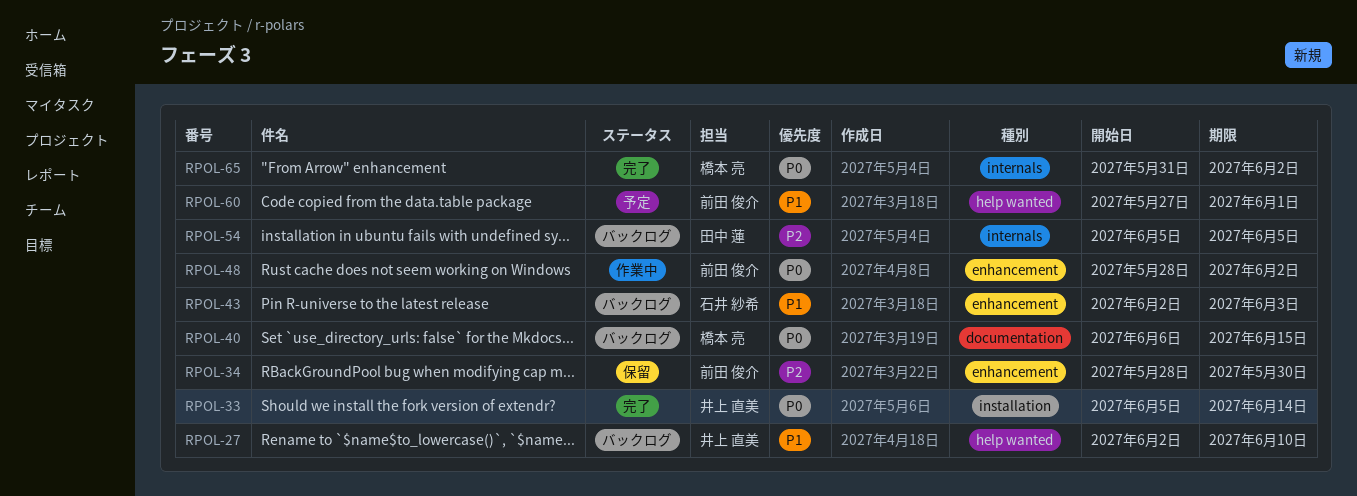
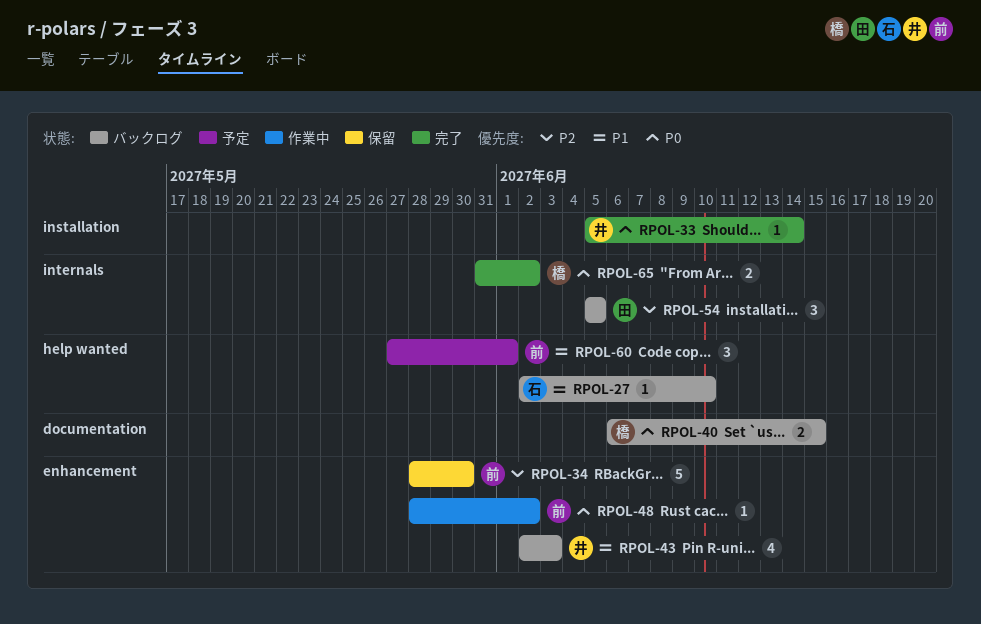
RPOL-27, owner: 井上 直美 -> 石井 紗希
RPOL-43, owner: 石井 紗希 -> 井上 直美

